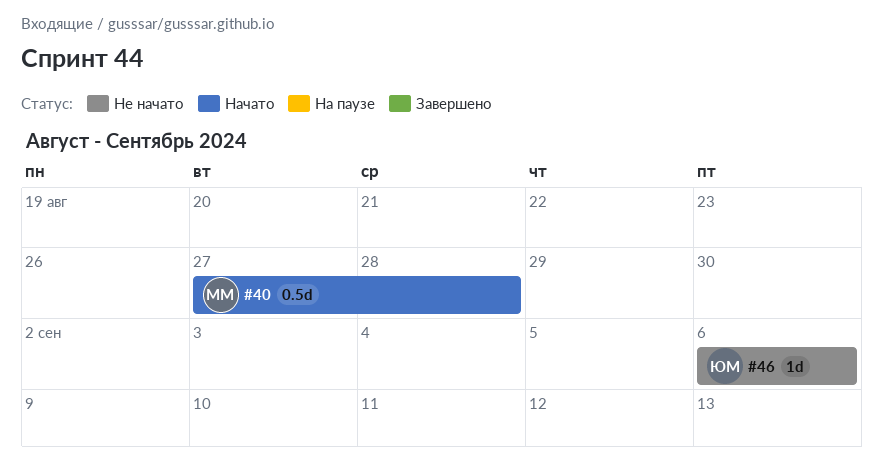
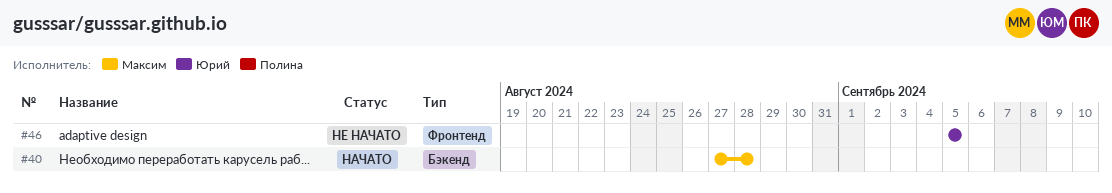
#46, start: Sep 6 -> Sep 5
#46, due: Sep 6 -> Sep 5

